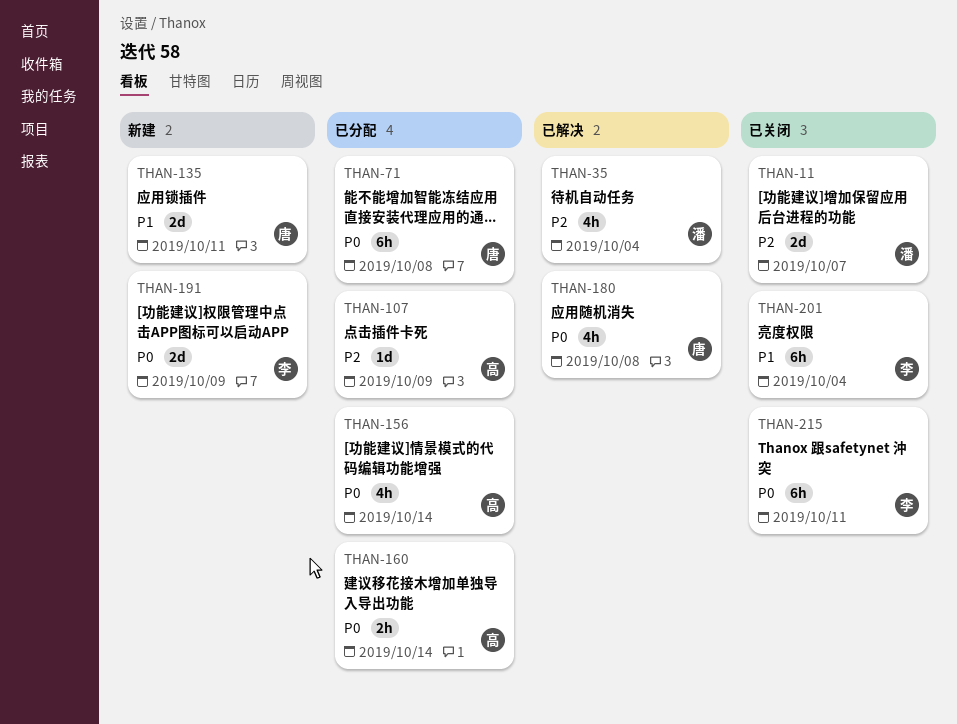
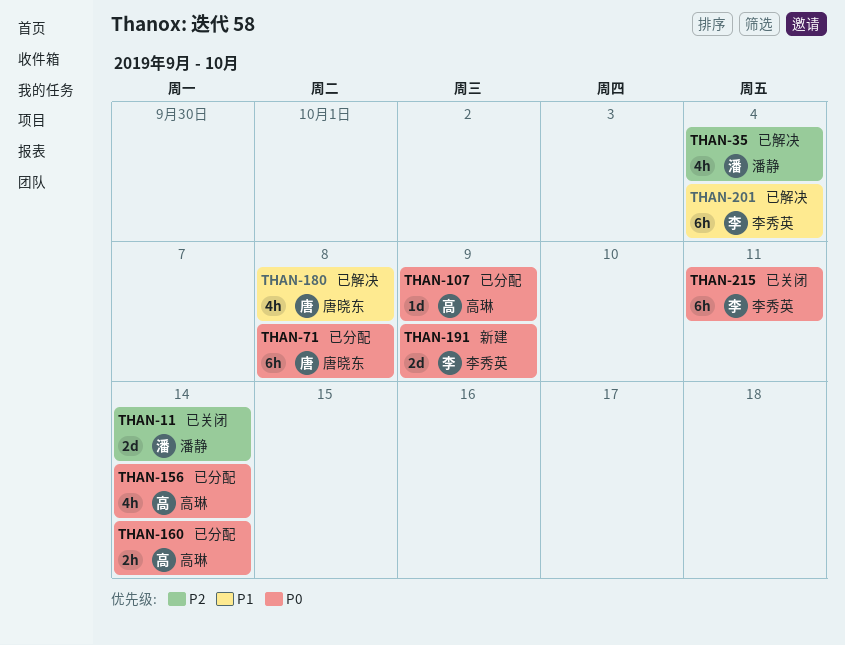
THAN-11, due: Oct 7 -> Oct 14
THAN-107, priority: P2 -> P0
THAN-135: present -> none
THAN-180, priority: P0 -> P1
THAN-201, status: 已关闭 -> 已解决

